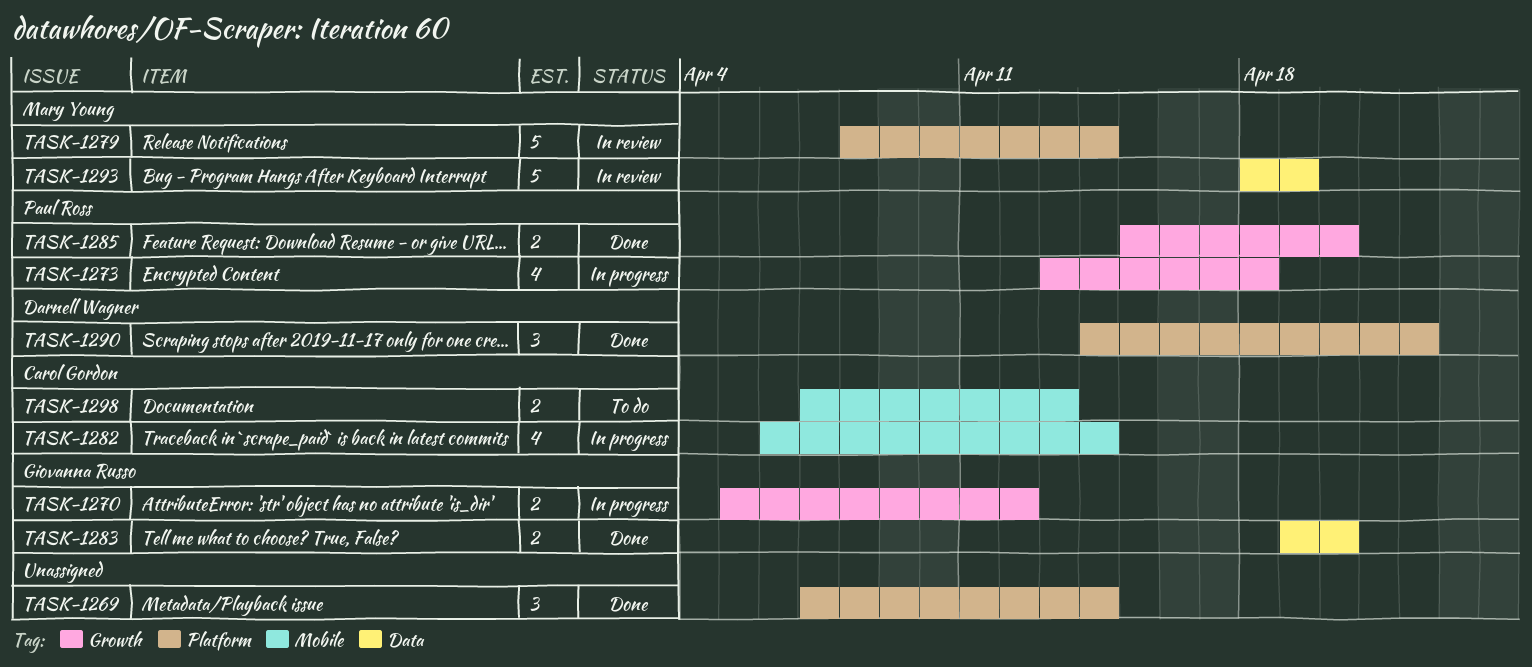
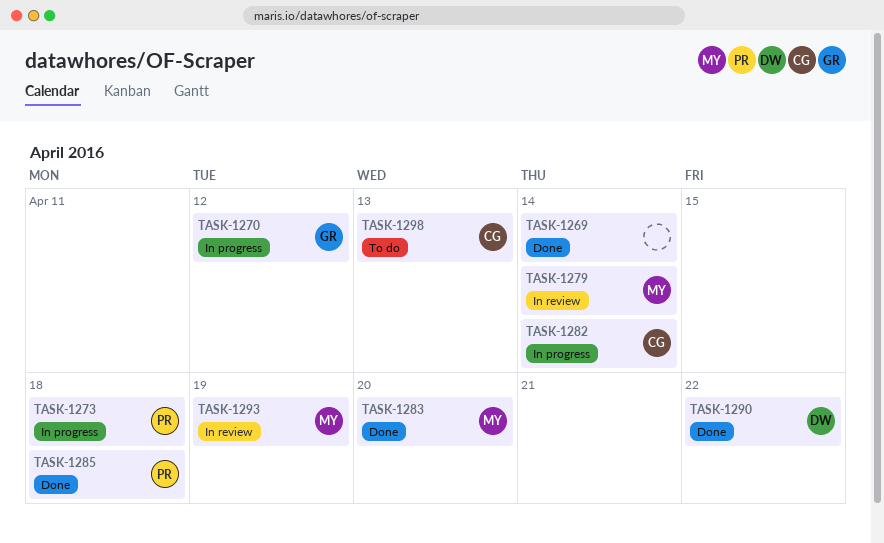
TASK-1283, owner: Giovanna Russo -> Mary Young
TASK-1285, due: Apr 20 -> Apr 18

